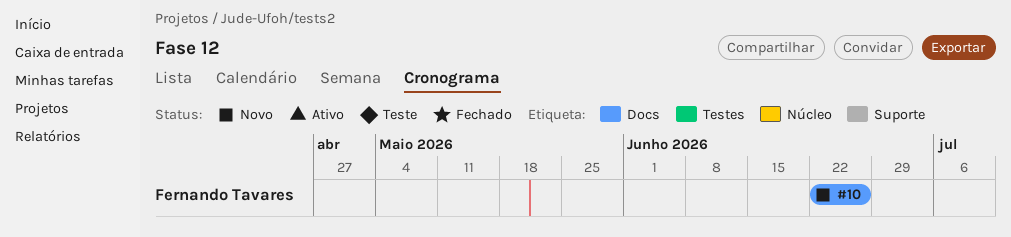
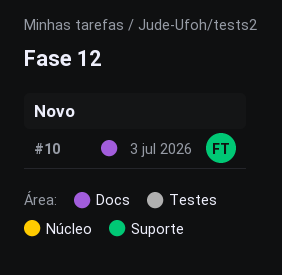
#10, due: Jun 26 -> Jul 3

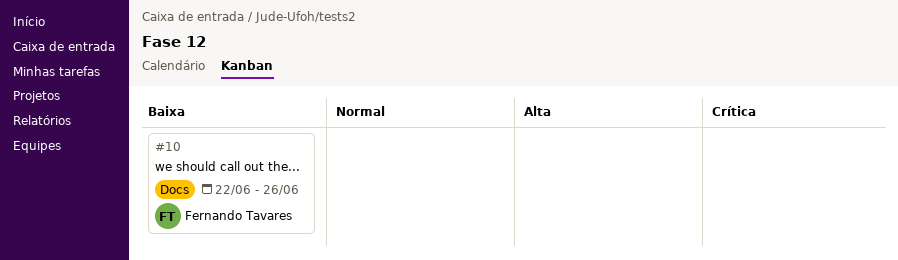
#10, due: Jul 3 -> Jun 26

